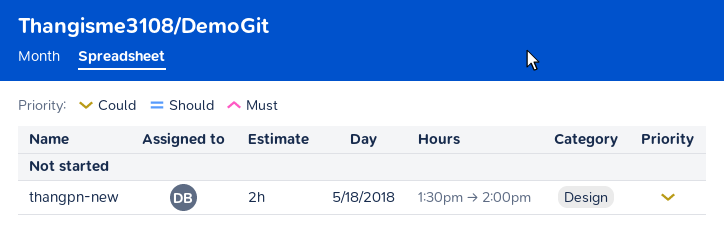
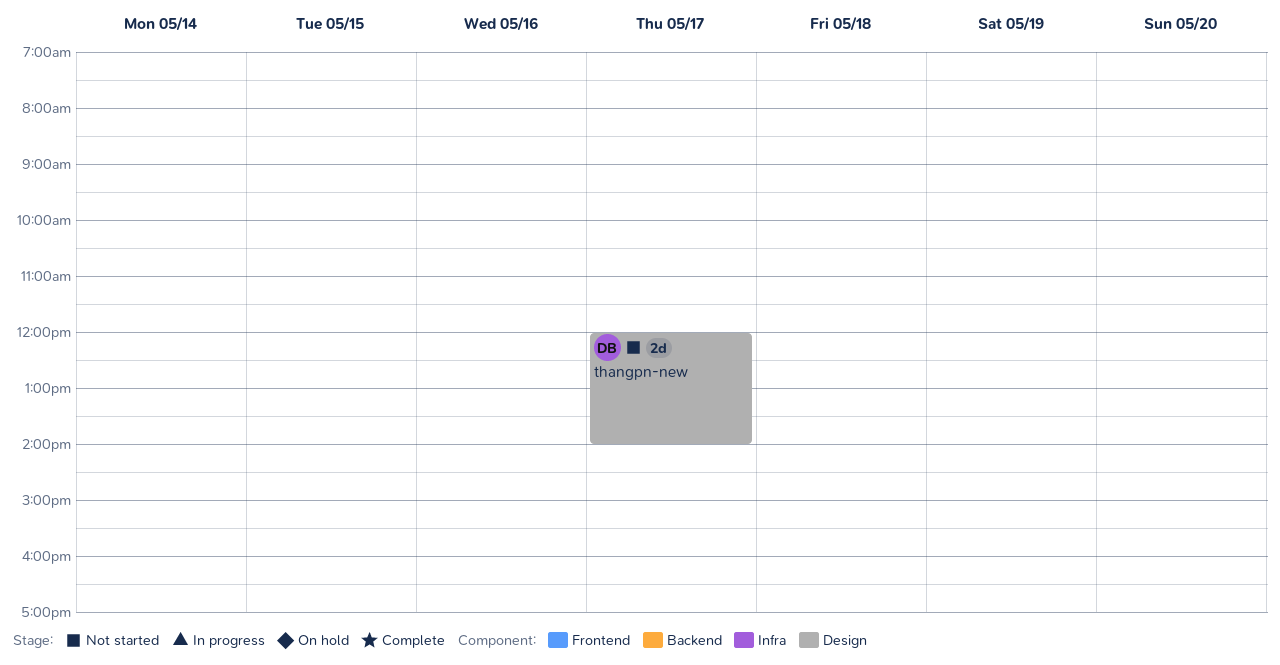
thangpn-new, estimate: 2h -> 2d
thangpn-new, day: May 18 -> May 17
thangpn-new, begins: 13:30 -> 12:00

